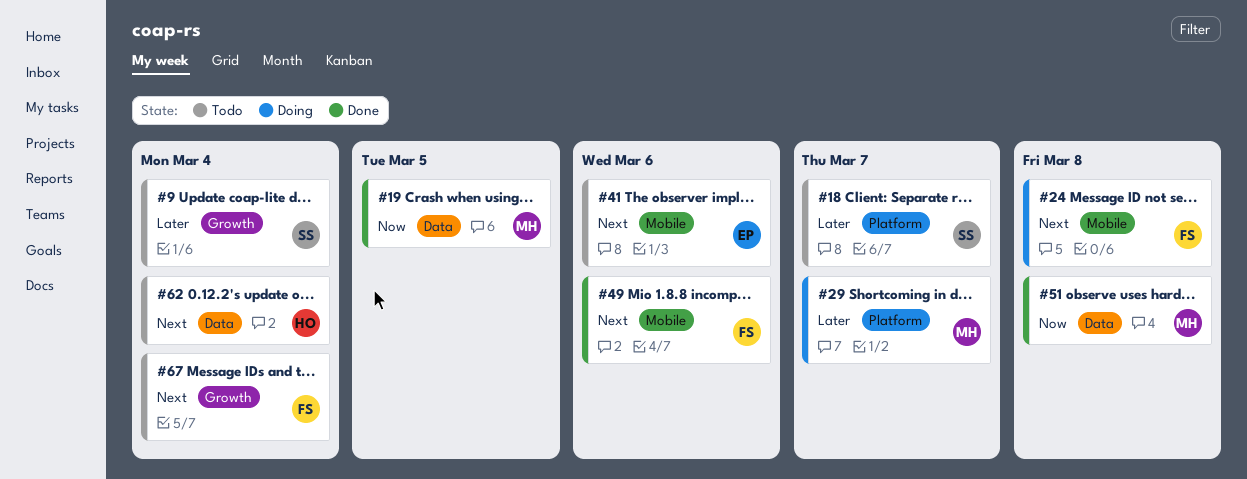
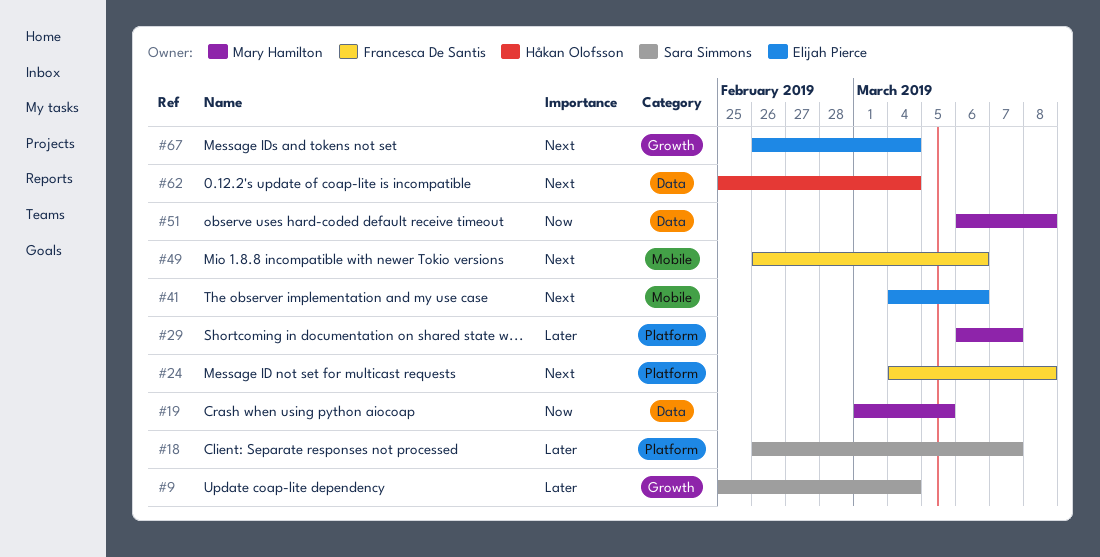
#24, label: Mobile -> Platform
#67, owner: Francesca De Santis -> Elijah Pierce

